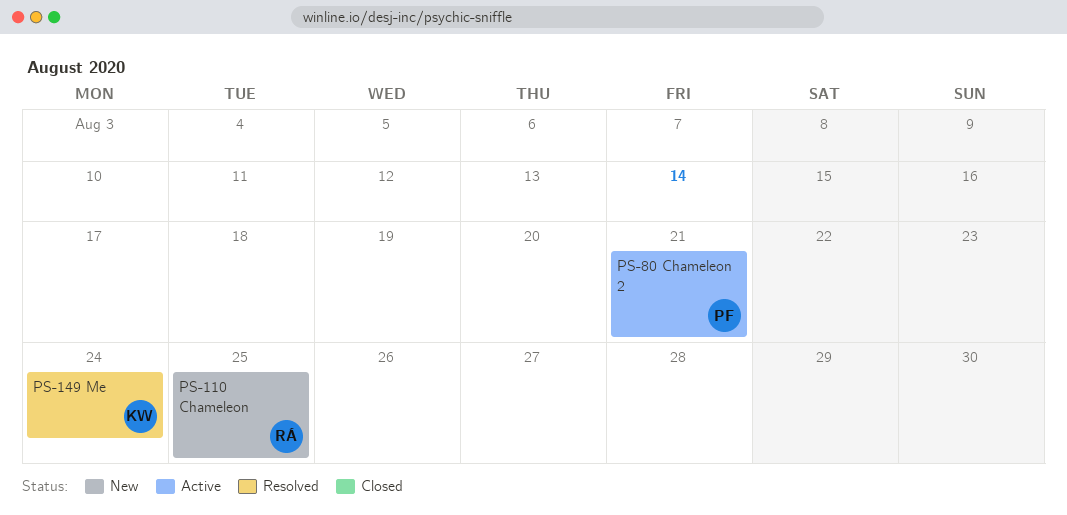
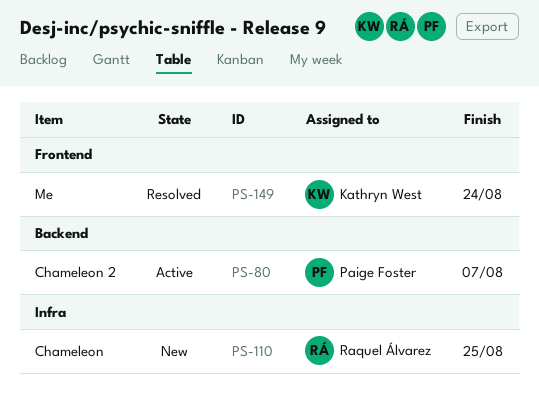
PS-80, due: Aug 21 -> Aug 7

